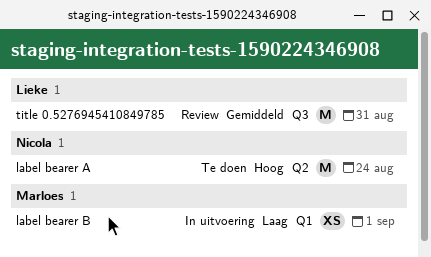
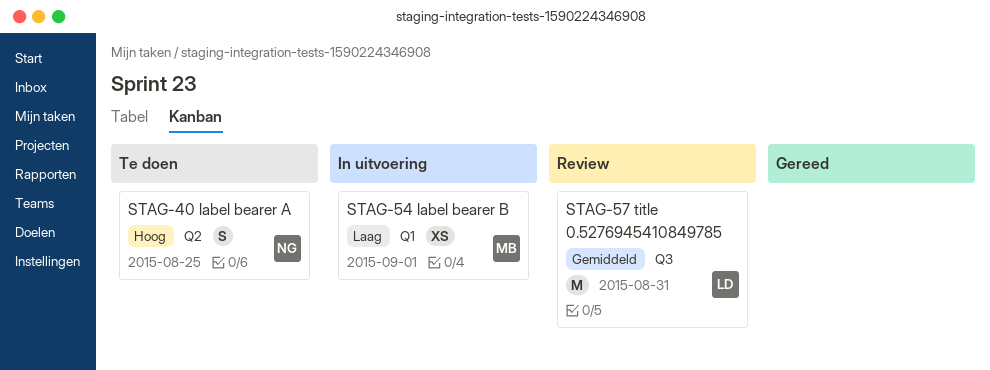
label bearer A, estimate: M -> S
label bearer A, due: Aug 24 -> Aug 25

